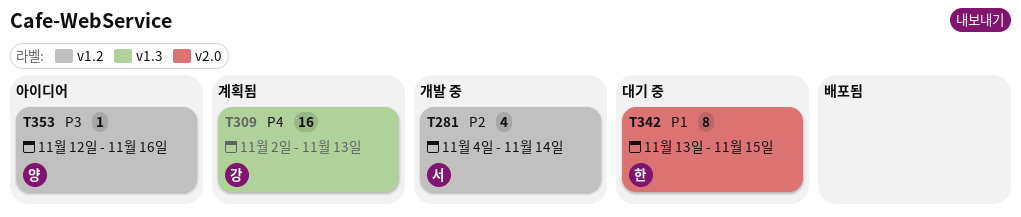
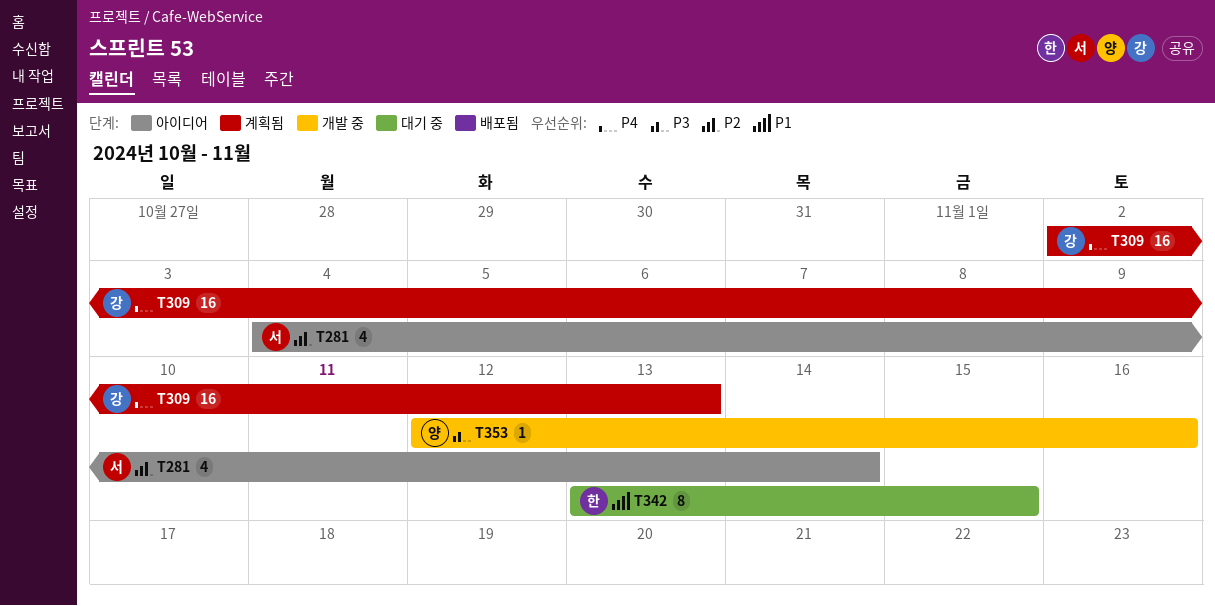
T281, status: 개발 중 -> 아이디어
T353, status: 아이디어 -> 개발 중

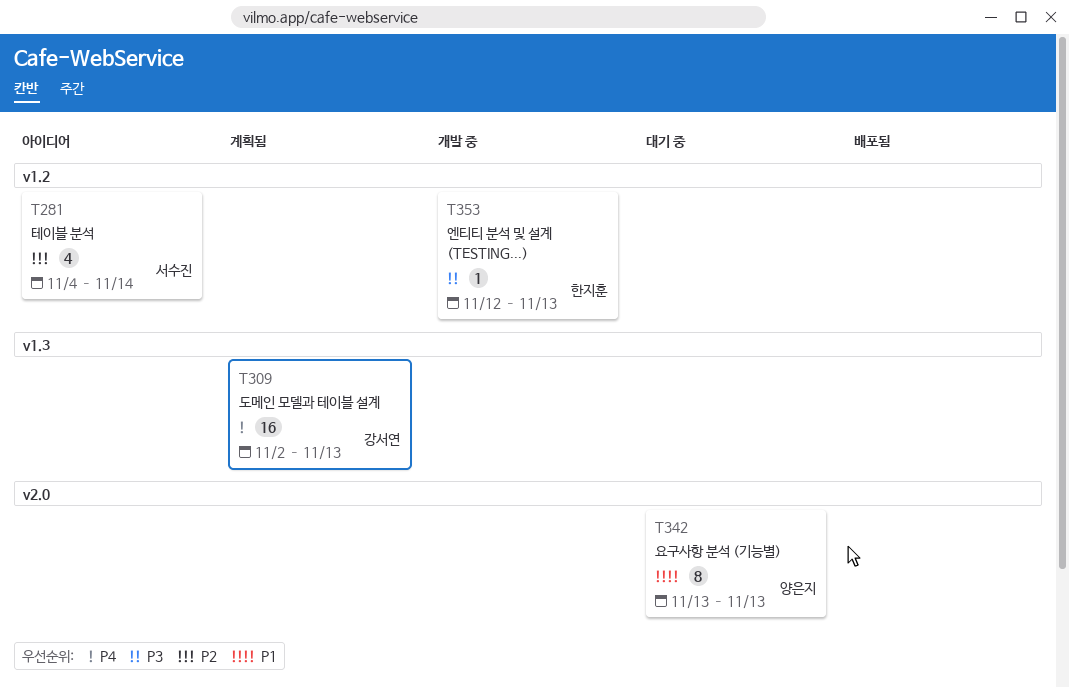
T342, owner: 한지훈 -> 양은지
T342, due: Nov 15 -> Nov 13
T353, owner: 양은지 -> 한지훈
T353, due: Nov 16 -> Nov 13

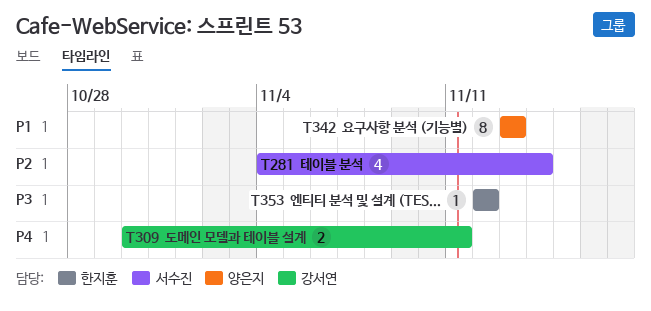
T309, estimate: 16 -> 2
T309, start: Nov 2 -> Oct 30
T309, due: Nov 13 -> Nov 11
T353, due: Nov 13 -> Nov 12

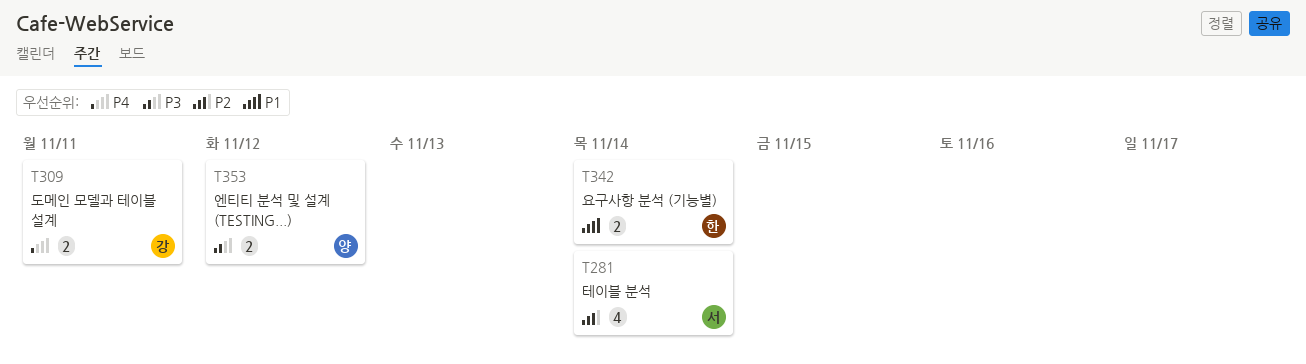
T342, owner: 양은지 -> 한지훈
T342, estimate: 8 -> 2
T342, due: Nov 13 -> Nov 14
T353, owner: 한지훈 -> 양은지
T353, estimate: 1 -> 2

